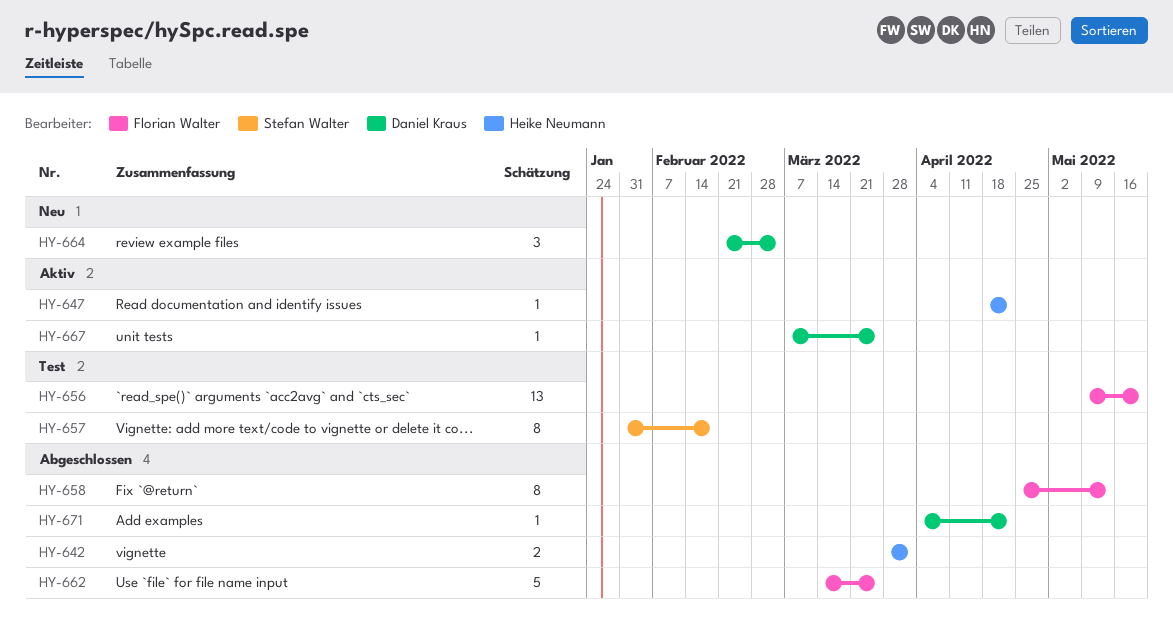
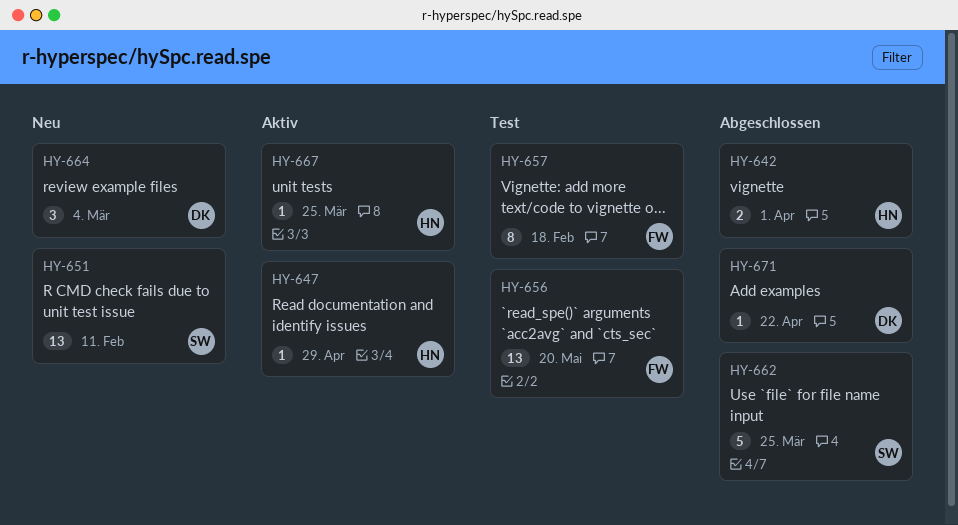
HY-647, due: Apr 22 -> Apr 29
HY-651: none -> present
HY-657, owner: Stefan Walter -> Florian Walter
HY-658: present -> none
HY-662, owner: Florian Walter -> Stefan Walter
HY-667, owner: Daniel Kraus -> Heike Neumann

